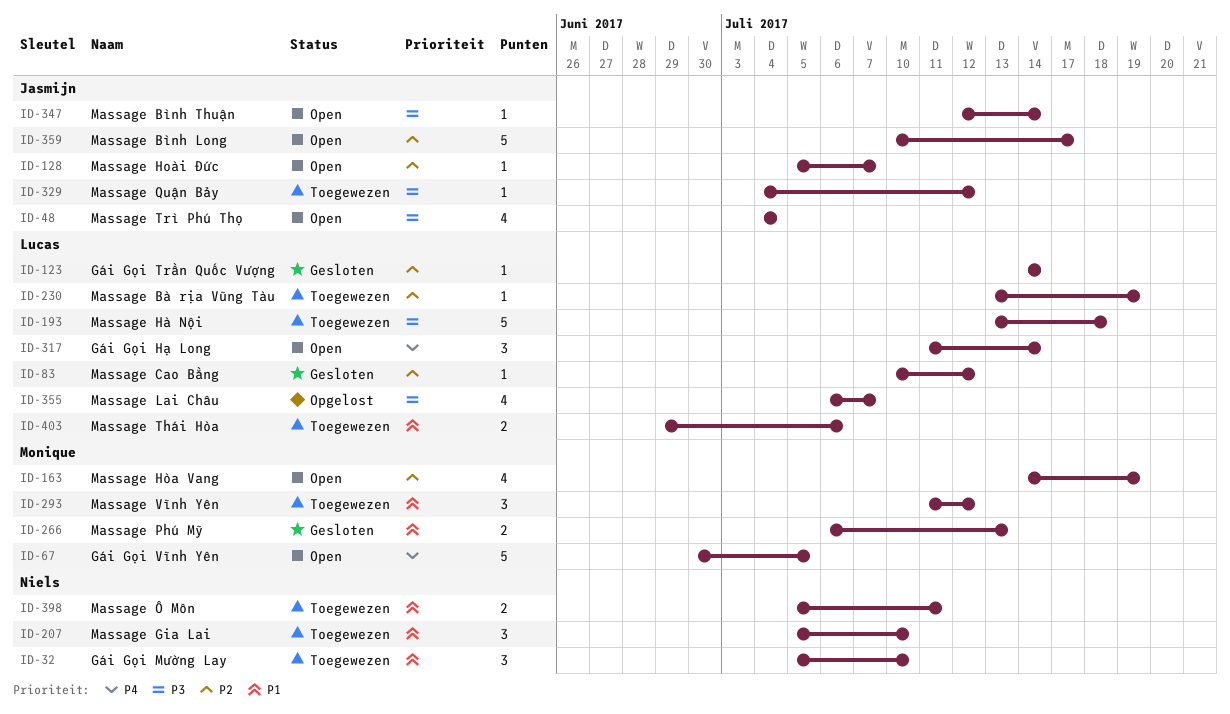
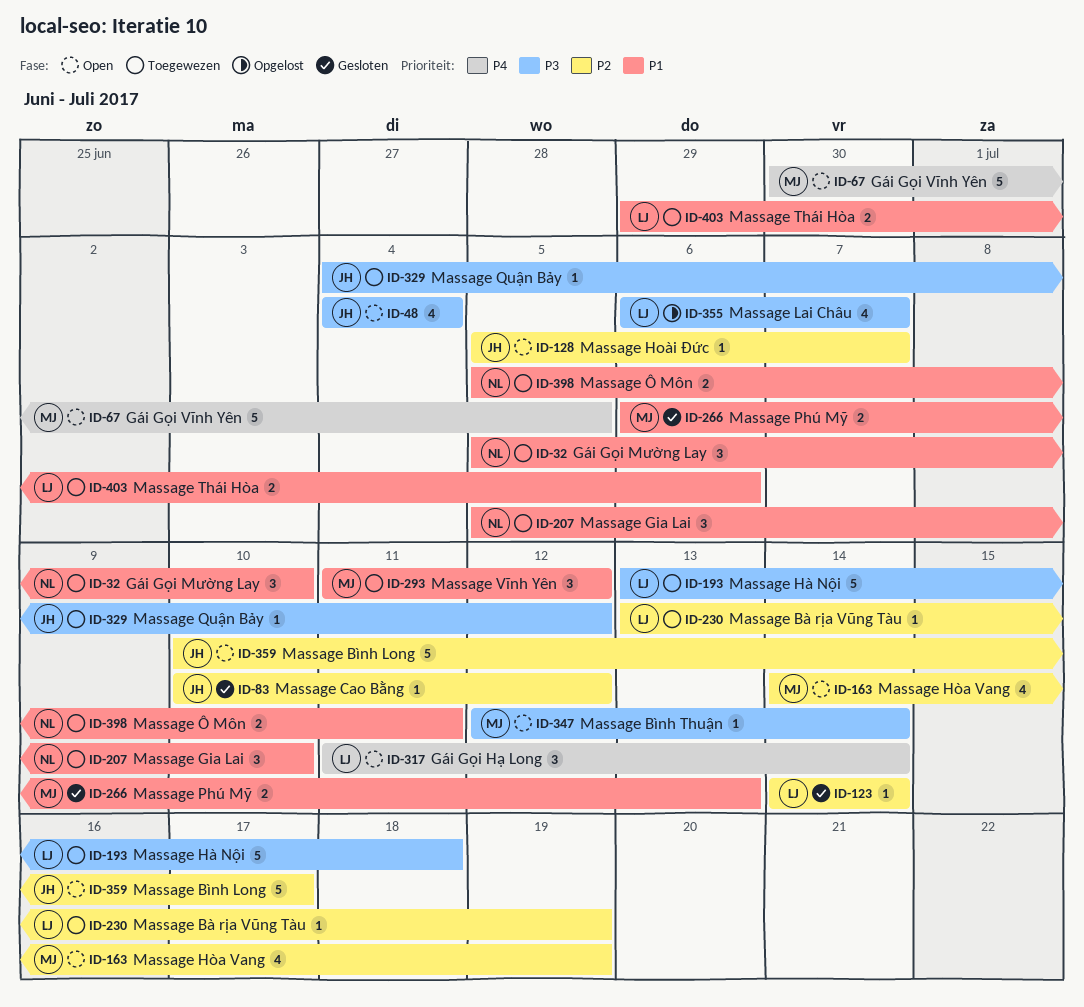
ID-83, owner: Lucas -> Jasmijn
ID-347, owner: Jasmijn -> Monique

